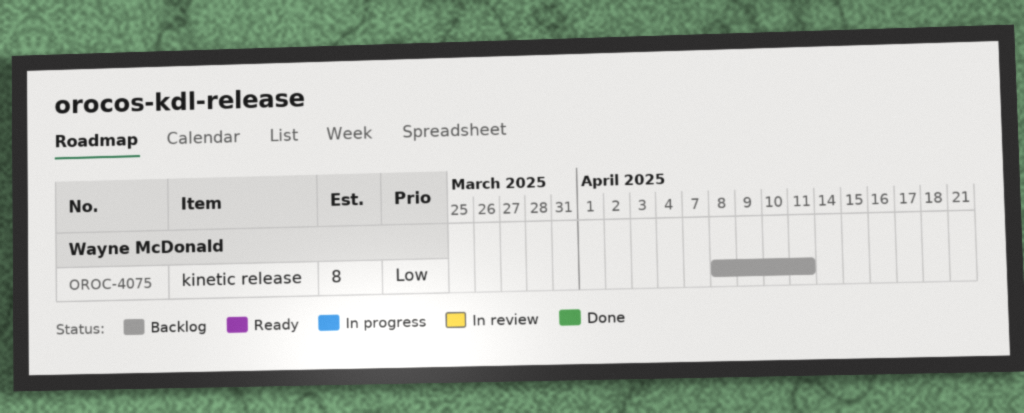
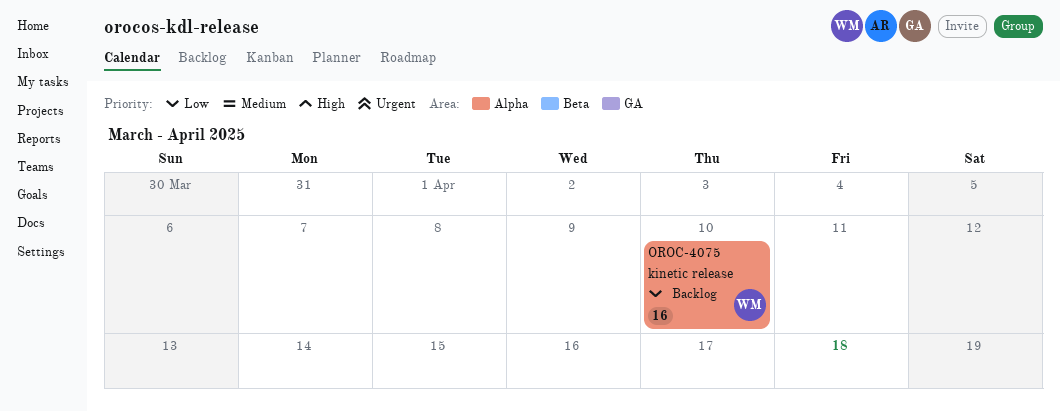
OROC-4075, estimate: 8 -> 16
OROC-4075, due: Apr 11 -> Apr 10

